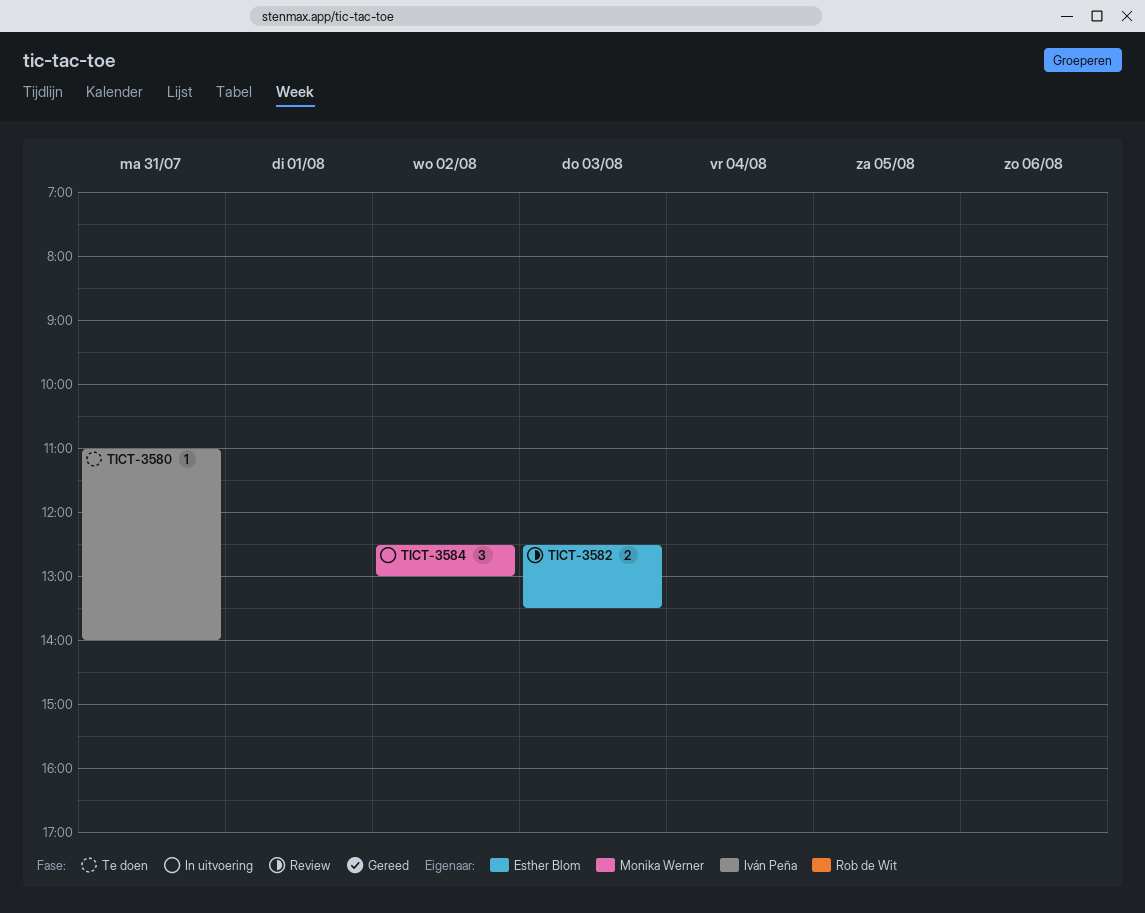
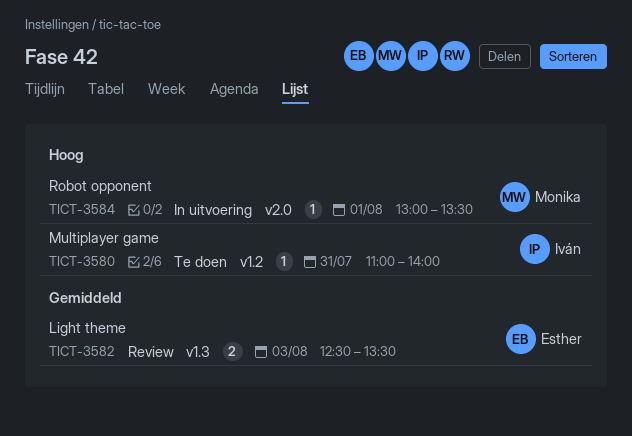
TICT-3584, estimate: 3 -> 1
TICT-3584, day: Aug 2 -> Aug 1
TICT-3584, begins: 12:30 -> 13:00
TICT-3584, ends: 13:00 -> 13:30

